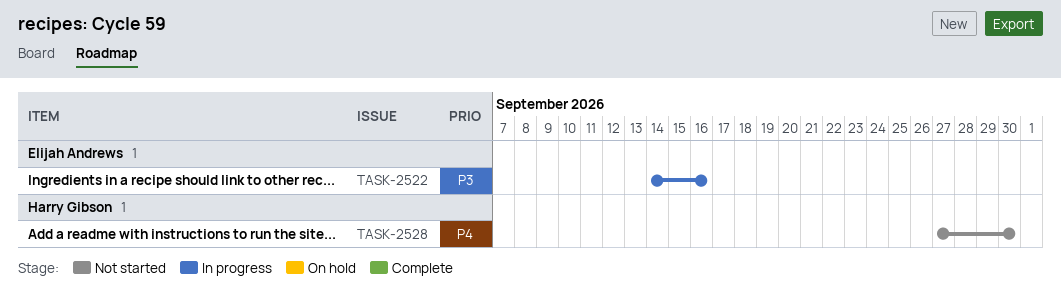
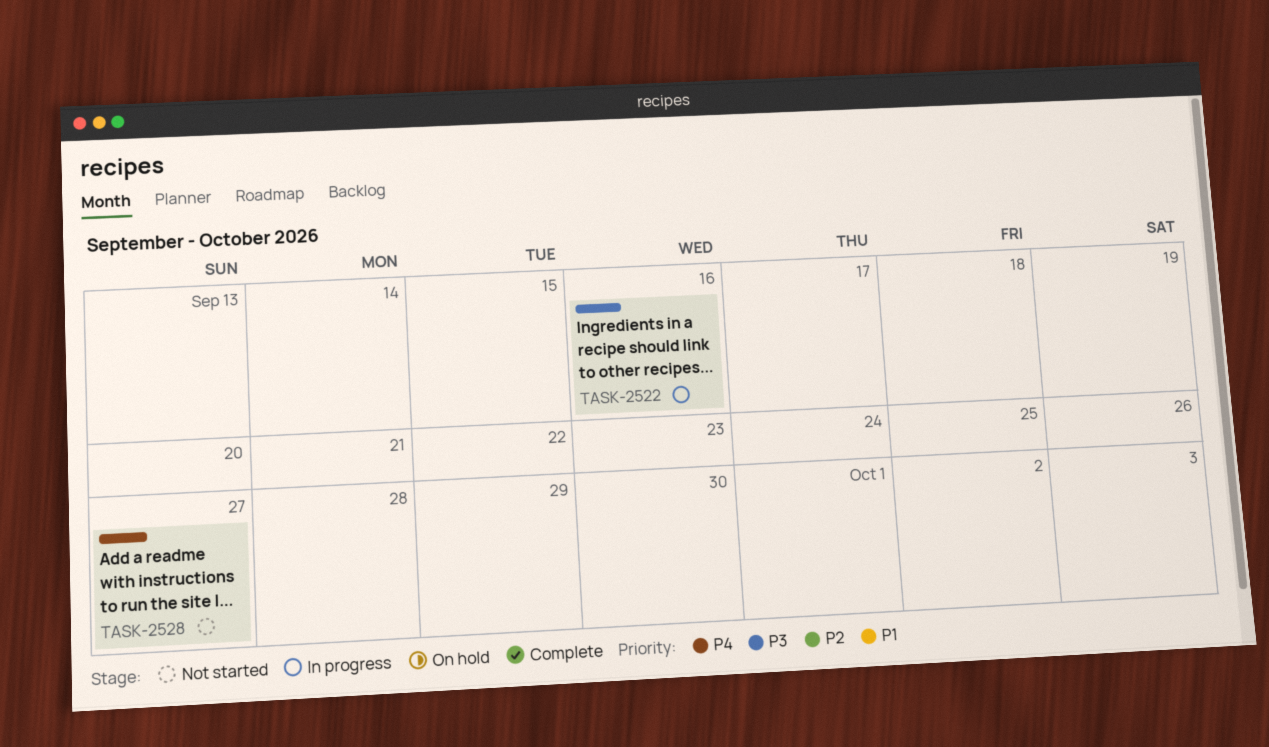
TASK-2528, due: Sep 30 -> Sep 27

